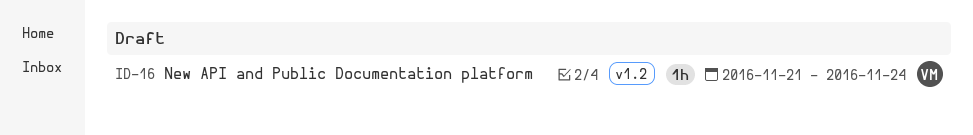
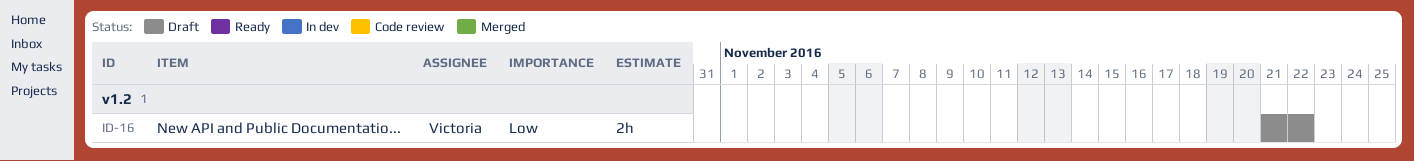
ID-16, estimate: 1h -> 2h
ID-16, due: Nov 24 -> Nov 22

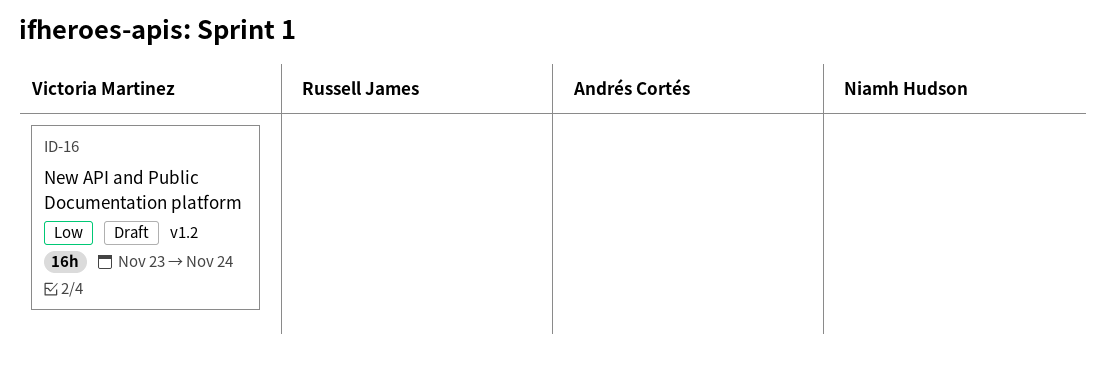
ID-16, estimate: 2h -> 16h
ID-16, start: Nov 21 -> Nov 23
ID-16, due: Nov 22 -> Nov 24

